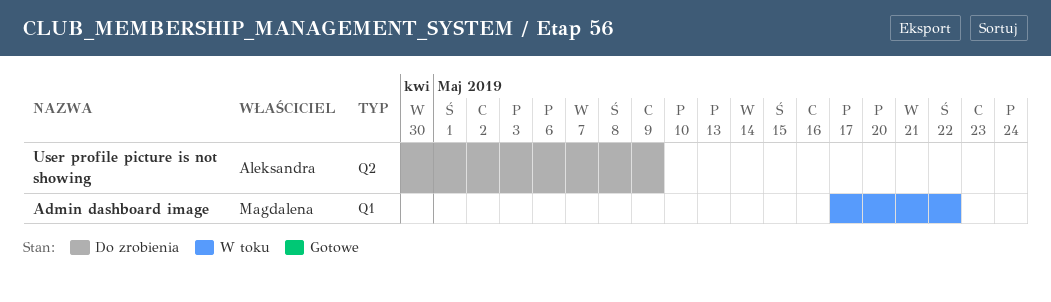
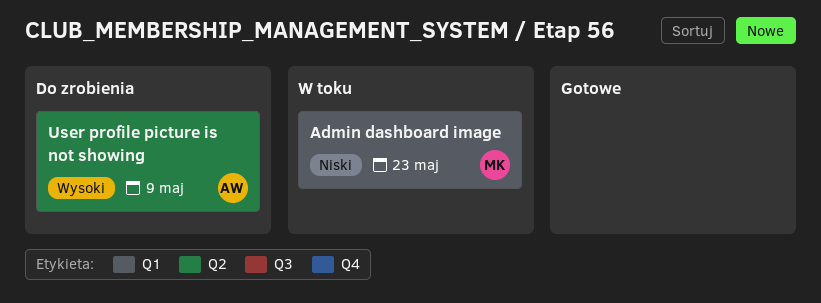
Admin dashboard image, due: May 22 -> May 23

